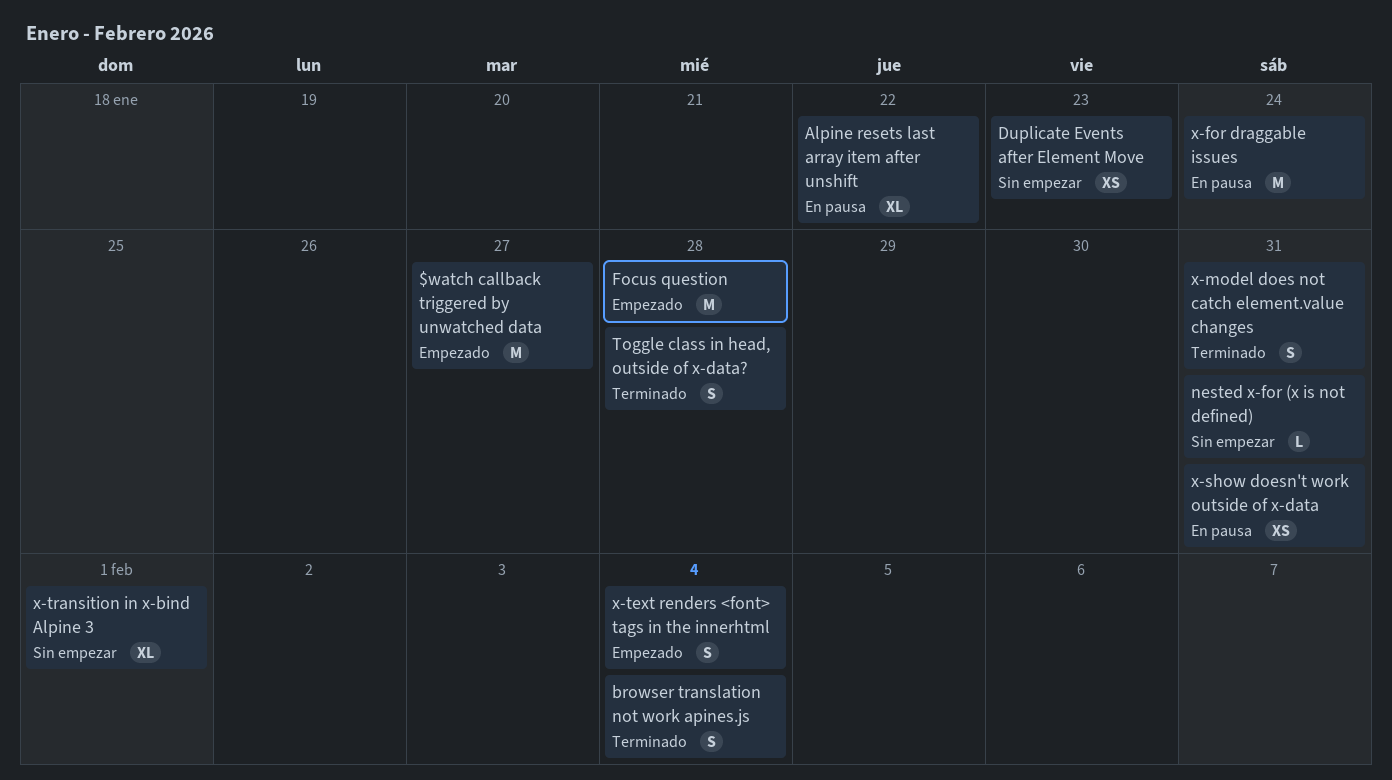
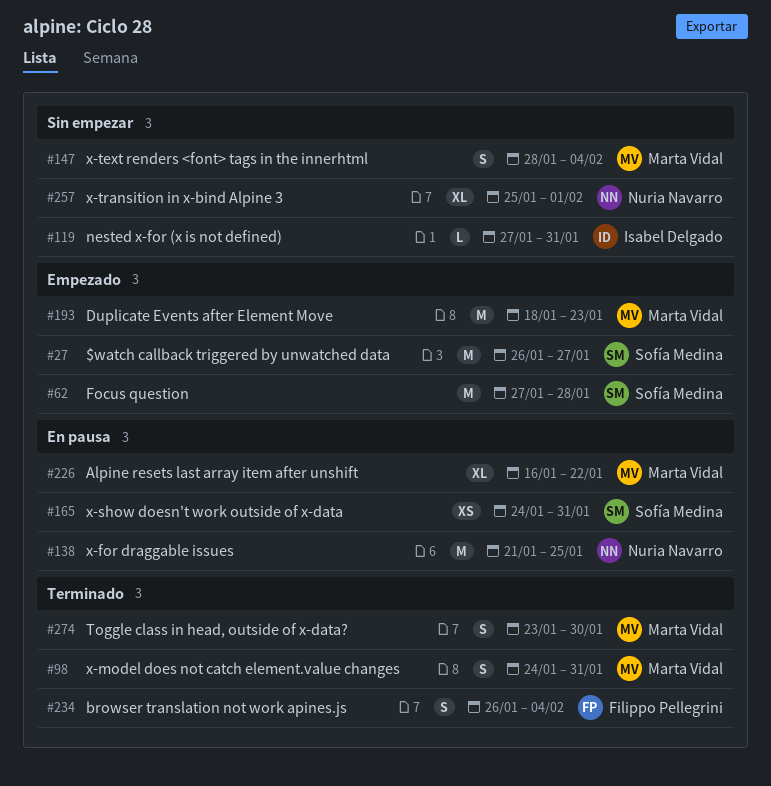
Duplicate Events after Element Move, status: Sin empezar -> Empezado
Duplicate Events after Element Move, estimate: XS -> M
Toggle class in head, outside of x-data?, due: Jan 28 -> Jan 30
x-for draggable issues, due: Jan 24 -> Jan 25
x-text renders <font> tags in the innerhtml, status: Empezado -> Sin empezar

